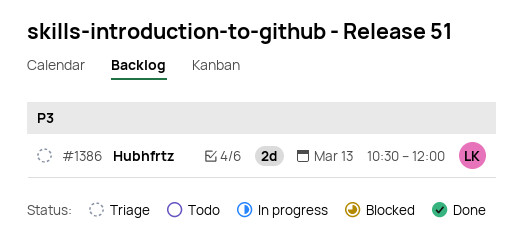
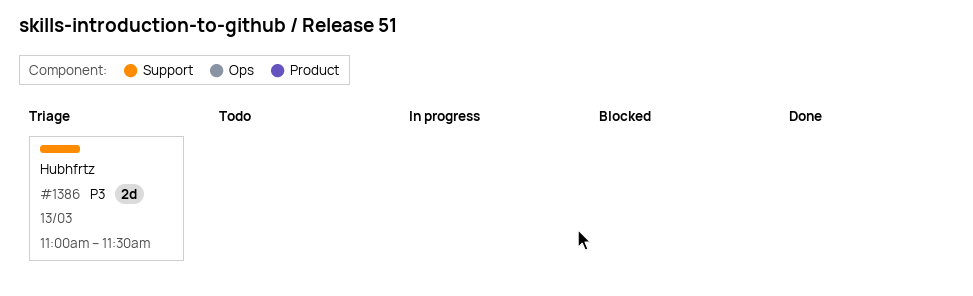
#1386, begins: 10:30 -> 11:00
#1386, ends: 12:00 -> 11:30

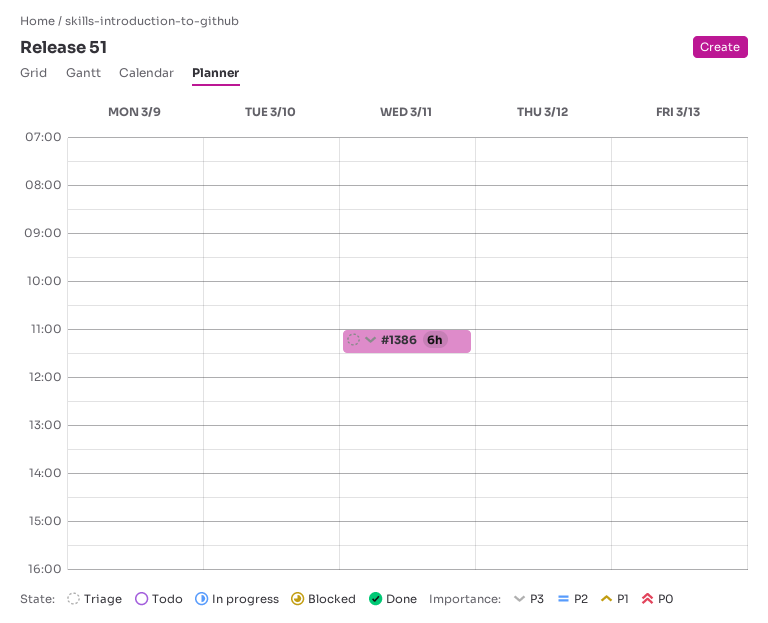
#1386, estimate: 2d -> 6h
#1386, day: Mar 13 -> Mar 11

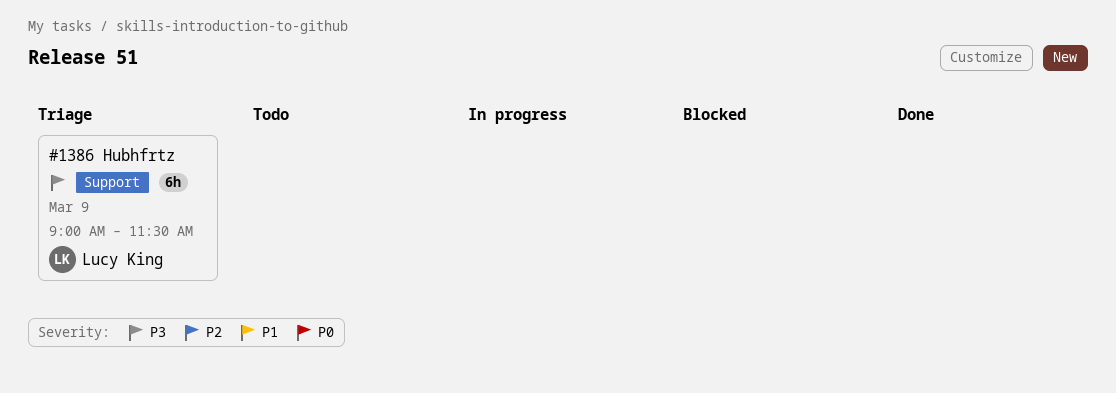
#1386, day: Mar 11 -> Mar 9
#1386, begins: 11:00 -> 09:00

